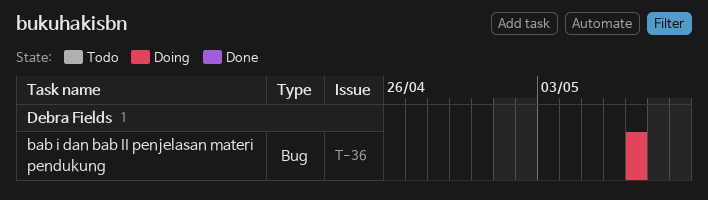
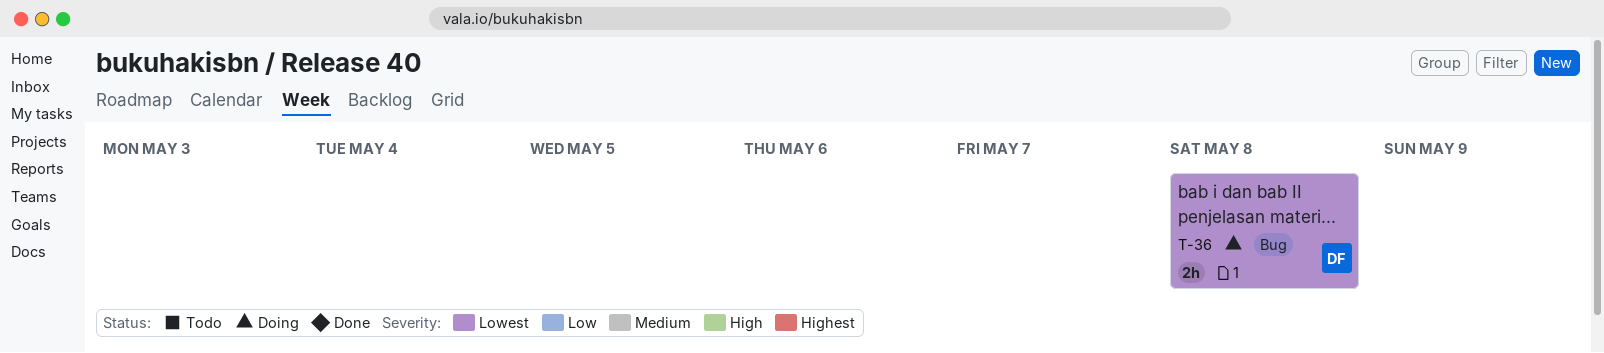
T-36, due: May 7 -> May 8

